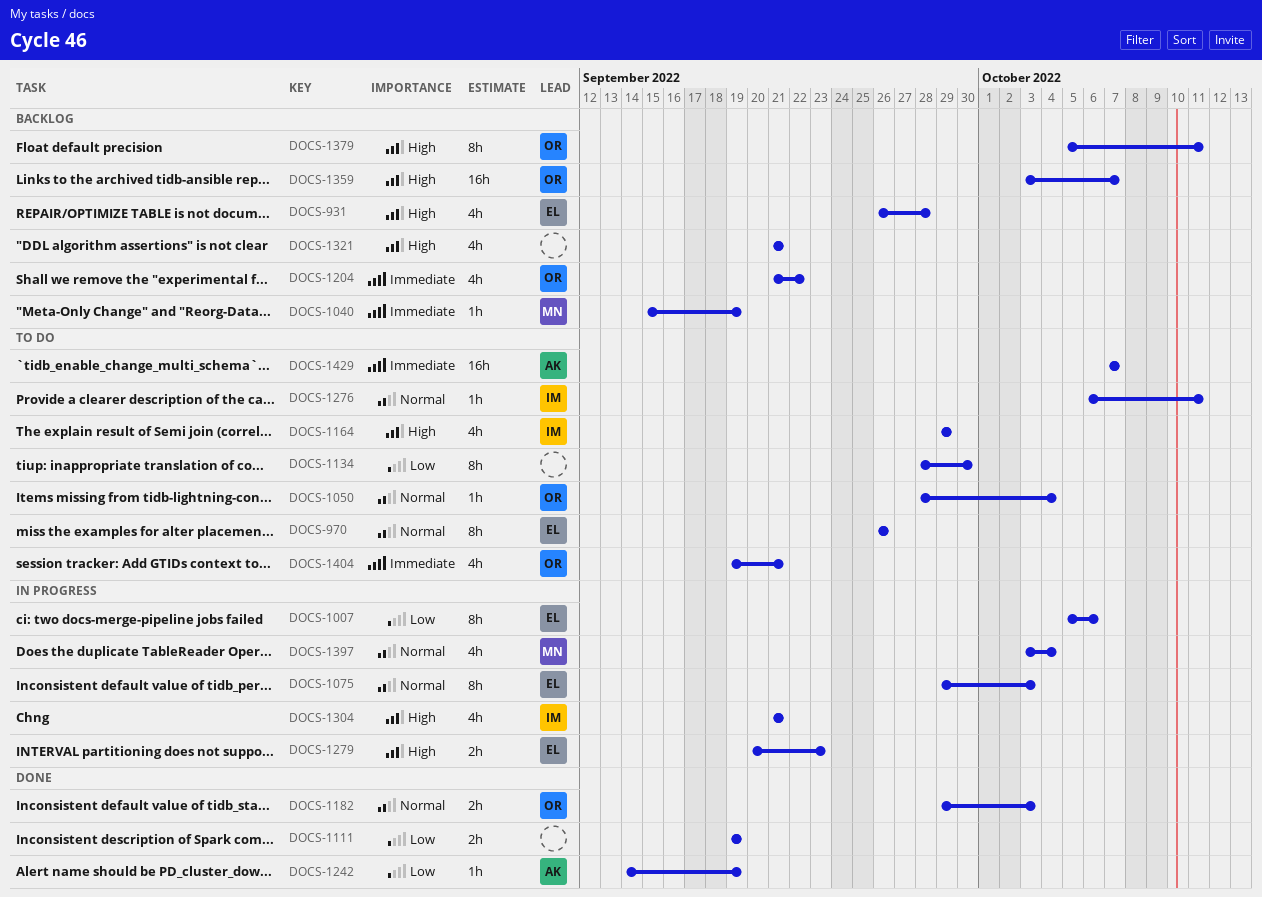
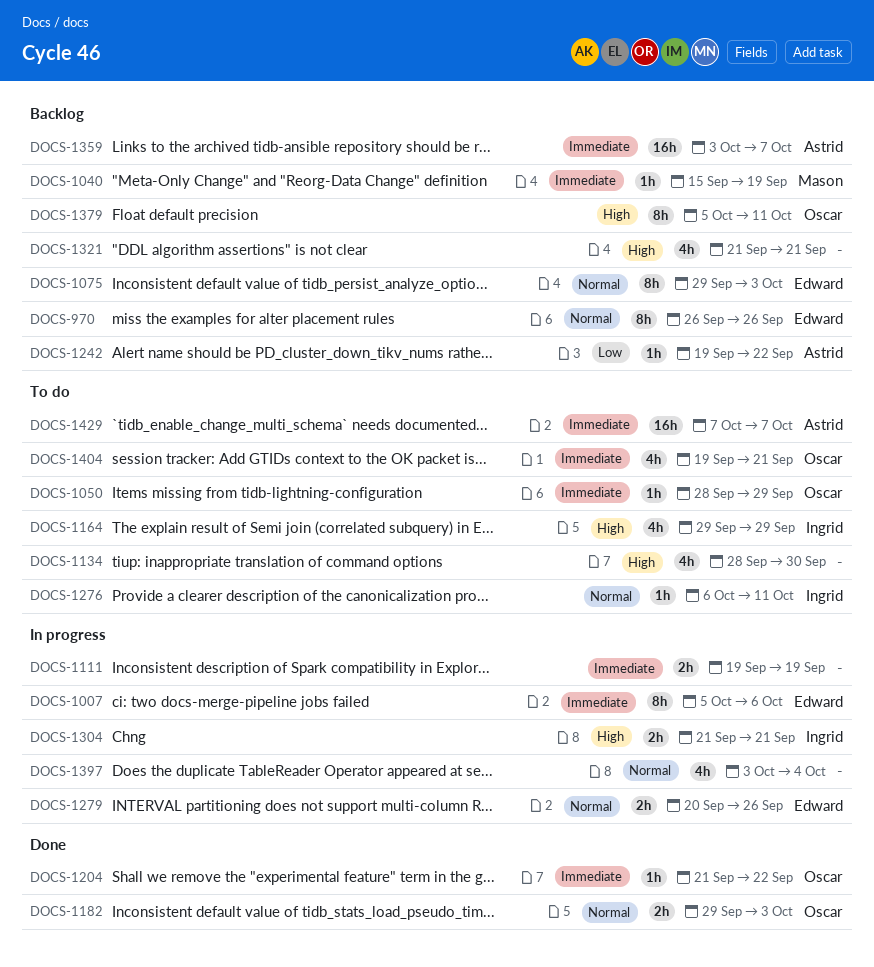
DOCS-931: present -> none
DOCS-970, status: To do -> Backlog
DOCS-1007, priority: Low -> Immediate
DOCS-1050, priority: Normal -> Immediate
DOCS-1050, due: Oct 4 -> Sep 29
DOCS-1075, status: In progress -> Backlog
DOCS-1111, status: Done -> In progress
DOCS-1111, priority: Low -> Immediate
DOCS-1134, priority: Low -> High
DOCS-1134, estimate: 8h -> 4h
DOCS-1204, status: Backlog -> Done
DOCS-1204, estimate: 4h -> 1h
DOCS-1242, status: Done -> Backlog
DOCS-1242, start: Sep 14 -> Sep 19
DOCS-1242, due: Sep 19 -> Sep 22
DOCS-1279, priority: High -> Normal
DOCS-1279, due: Sep 23 -> Sep 26
DOCS-1304, estimate: 4h -> 2h
DOCS-1359, owner: Oscar -> Astrid
DOCS-1359, priority: High -> Immediate
DOCS-1397, owner: Mason -> none

